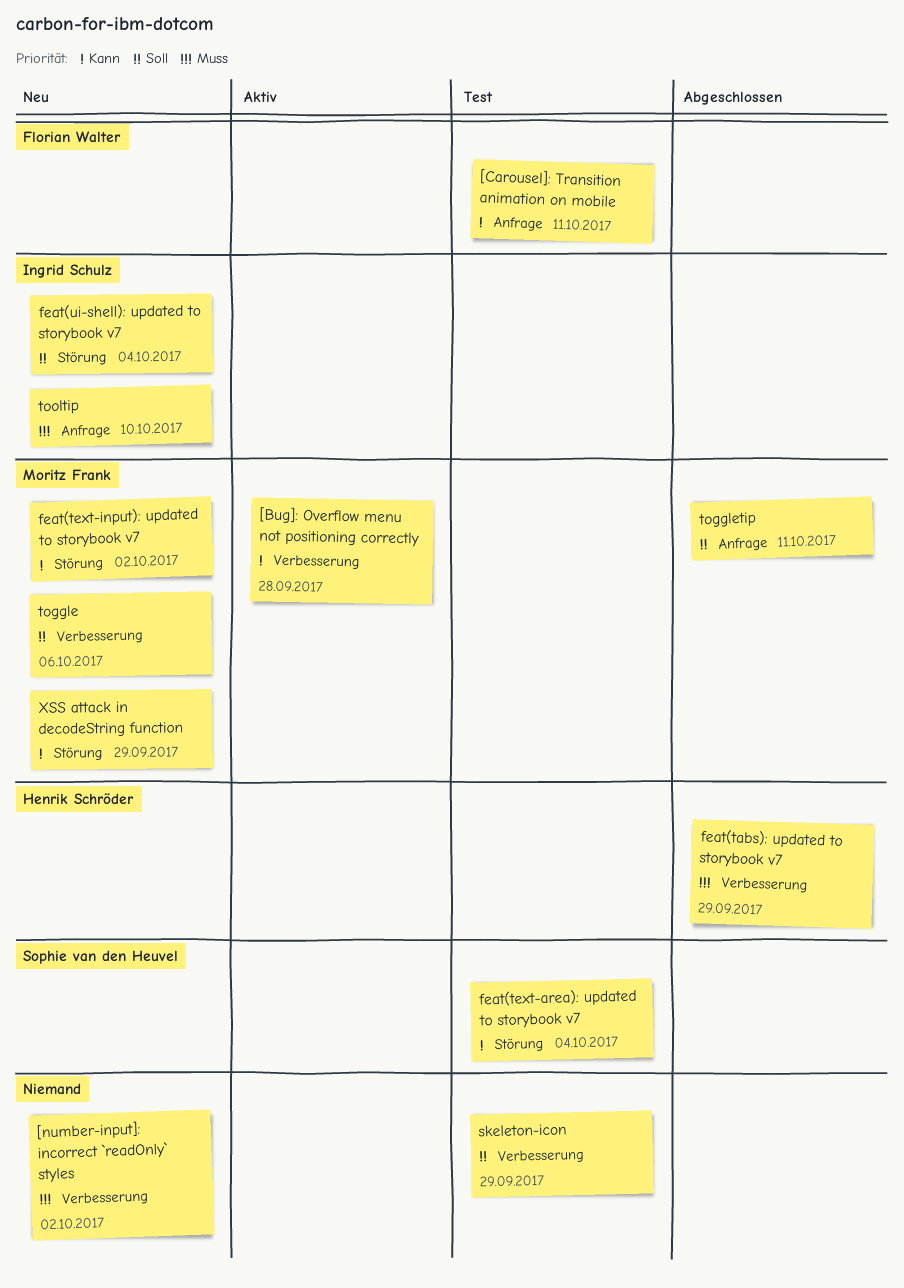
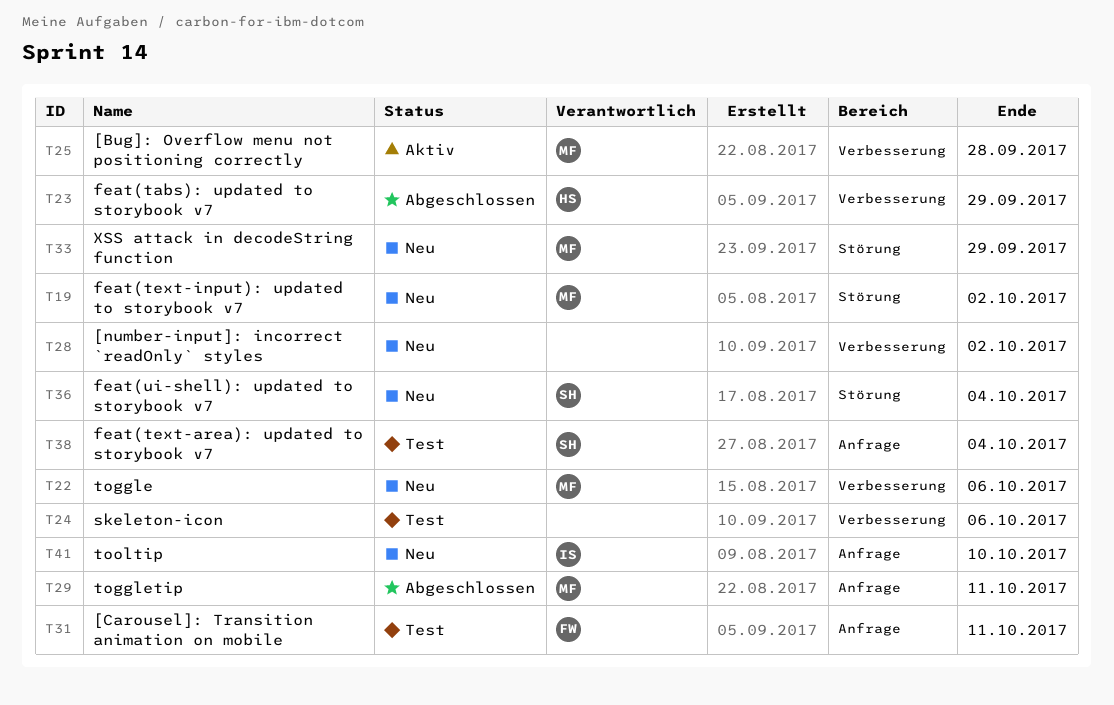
feat(text-area): updated to storybook v7, label: Störung -> Anfrage
feat(ui-shell): updated to storybook v7, owner: Ingrid Schulz -> Sophie van den Heuvel
skeleton-icon, due: Sep 29 -> Oct 6

